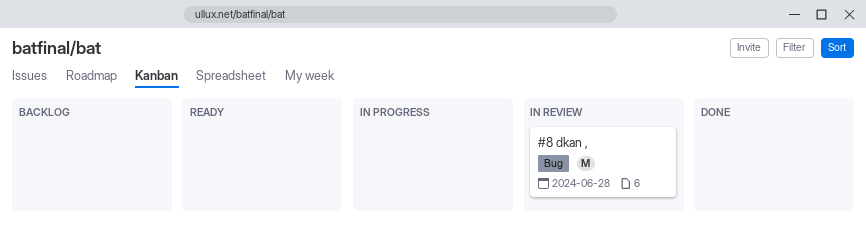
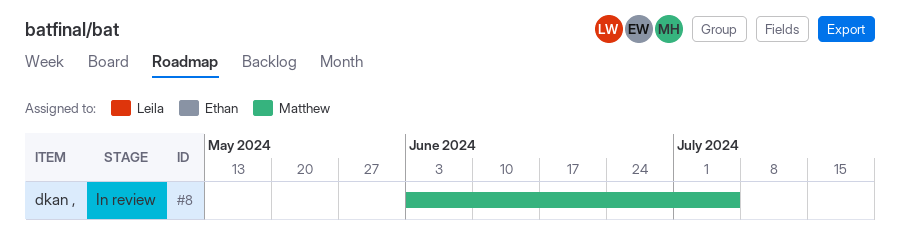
#8, due: Jun 28 -> Jul 5

